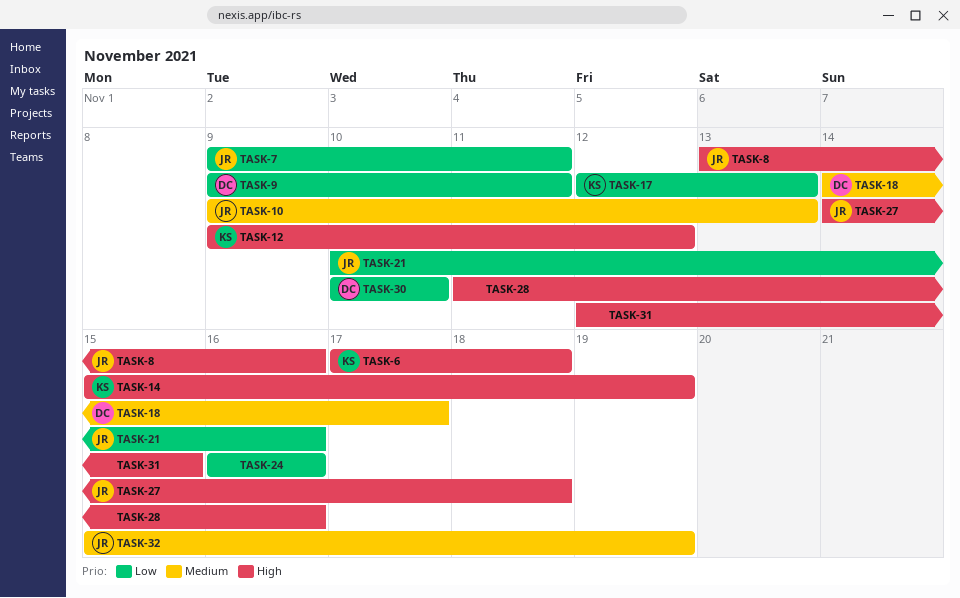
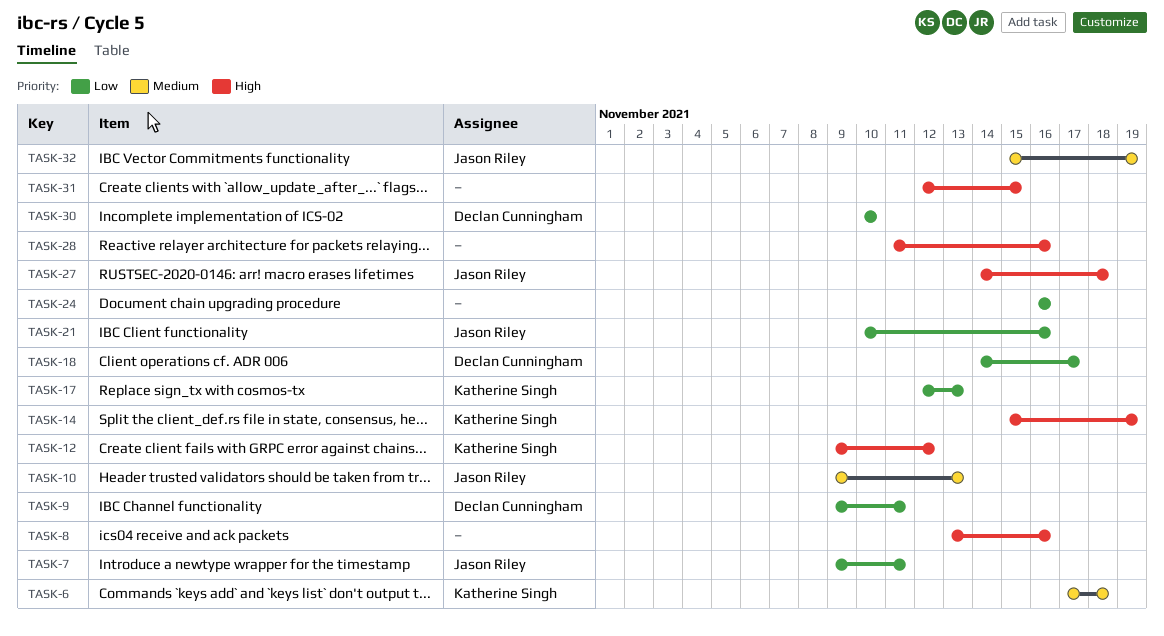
TASK-6, priority: High -> Medium
TASK-8, owner: Jason Riley -> none
TASK-18, priority: Medium -> Low

